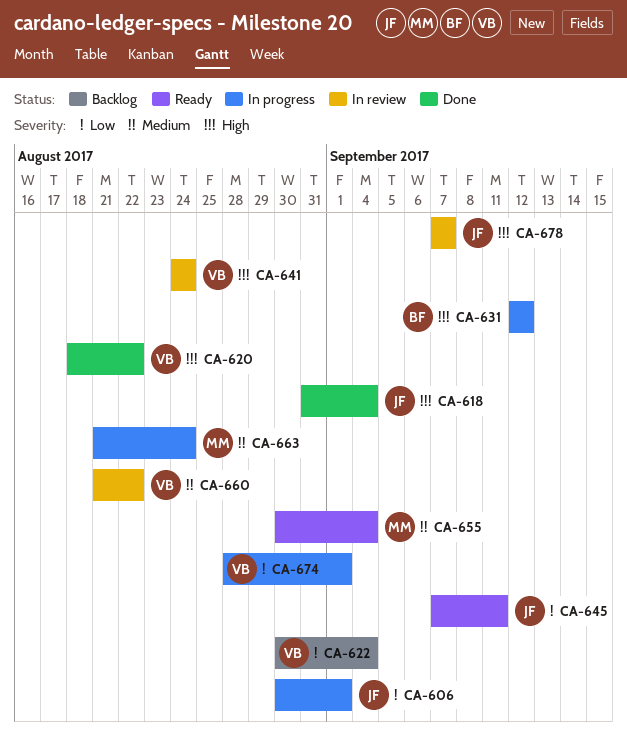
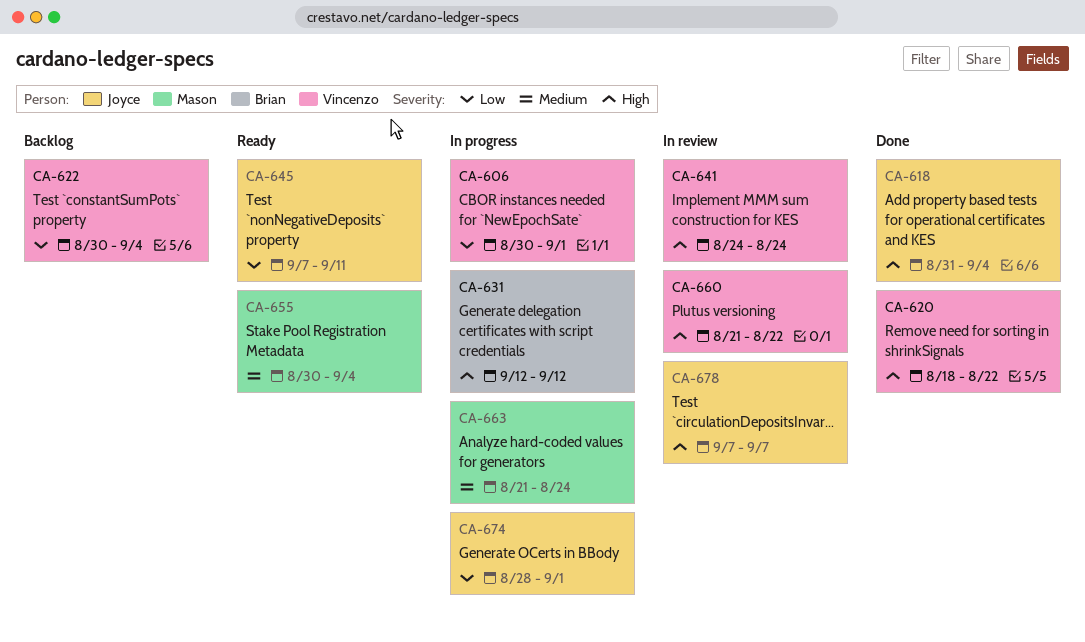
CA-606, owner: Joyce -> Vincenzo
CA-660, priority: Medium -> High
CA-674, owner: Vincenzo -> Joyce

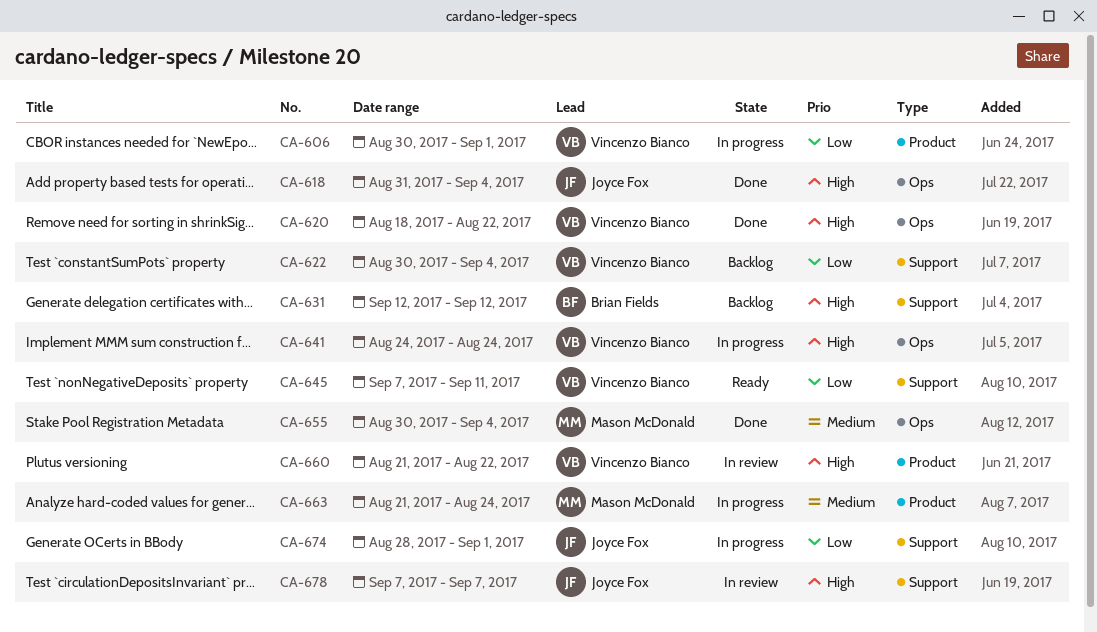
CA-631, status: In progress -> Backlog
CA-641, status: In review -> In progress
CA-645, owner: Joyce Fox -> Vincenzo Bianco
CA-655, status: Ready -> Done

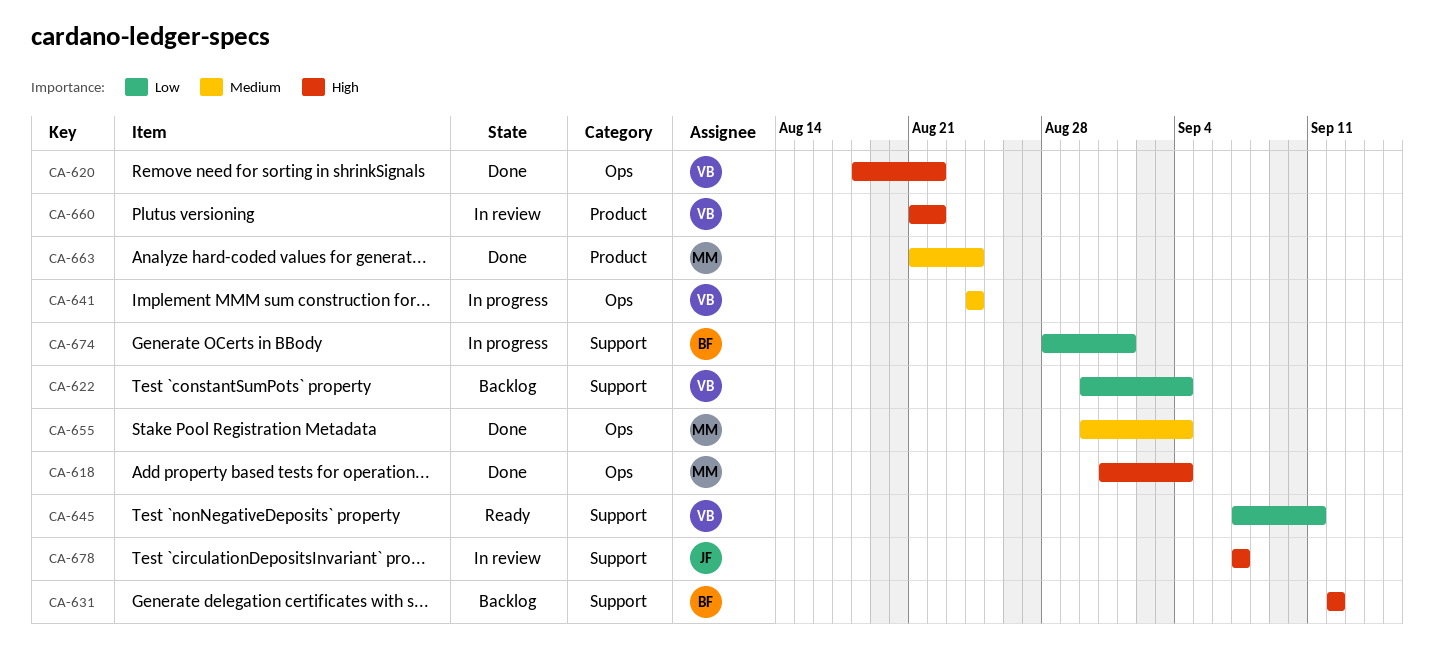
CA-606: present -> none
CA-618, owner: Joyce Fox -> Mason McDonald
CA-641, priority: High -> Medium
CA-663, status: In progress -> Done
CA-674, owner: Joyce Fox -> Brian Fields

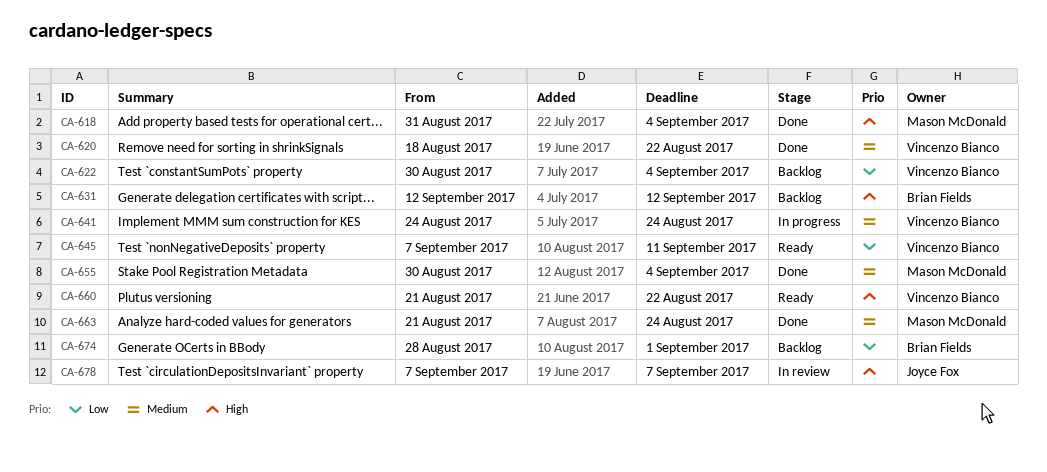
CA-620, priority: High -> Medium
CA-660, status: In review -> Ready
CA-674, status: In progress -> Backlog

